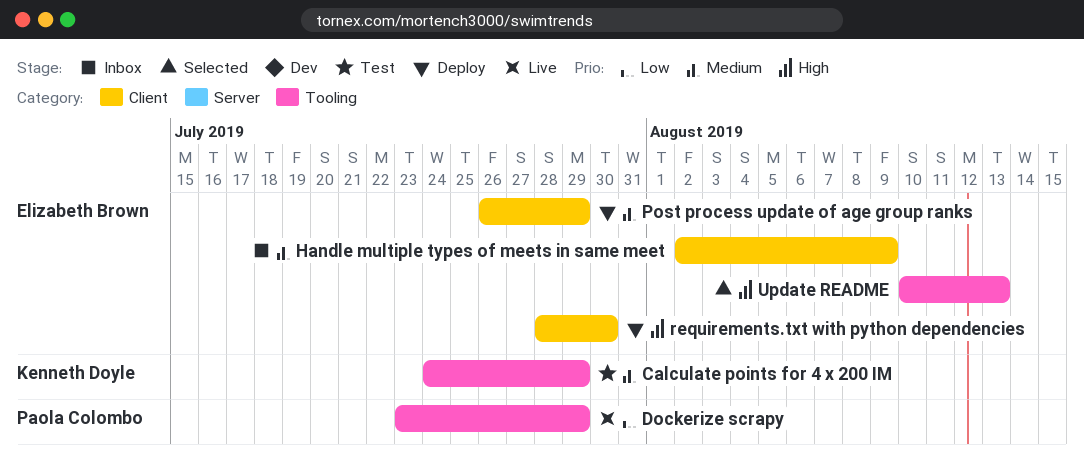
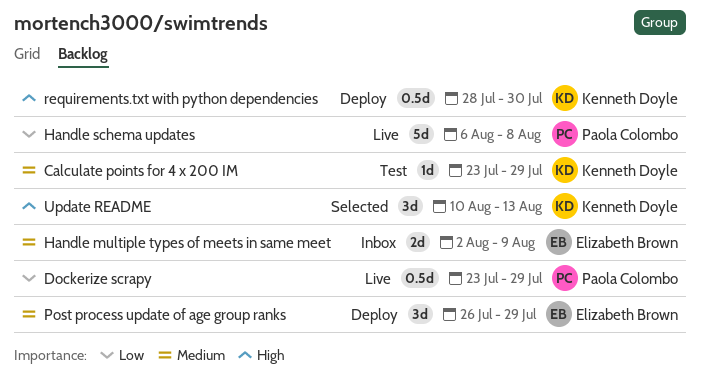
Calculate points for 4 x 200 IM, start: Jul 24 -> Jul 23
Handle schema updates: none -> present
requirements.txt with python dependencies, owner: Elizabeth Brown -> Kenneth Doyle
Update README, owner: Elizabeth Brown -> Kenneth Doyle

